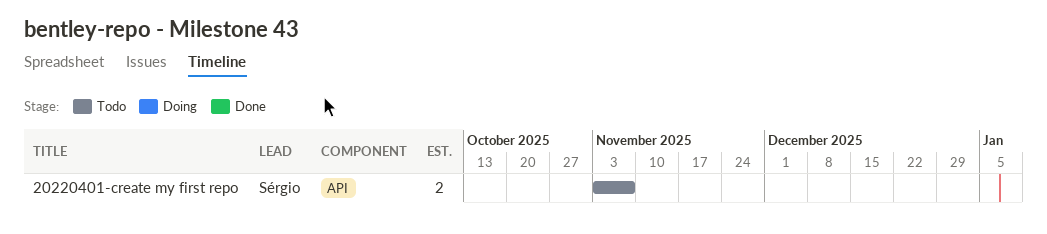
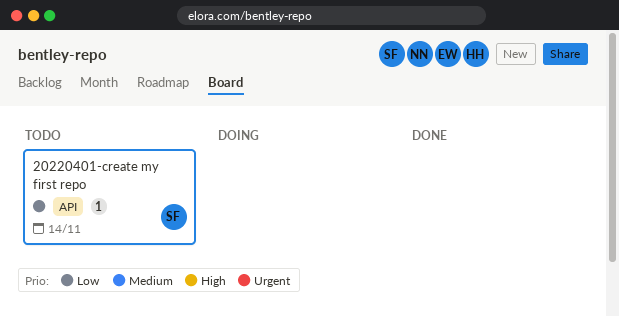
20220401-create my first repo, estimate: 2 -> 1
20220401-create my first repo, due: Nov 7 -> Nov 14

